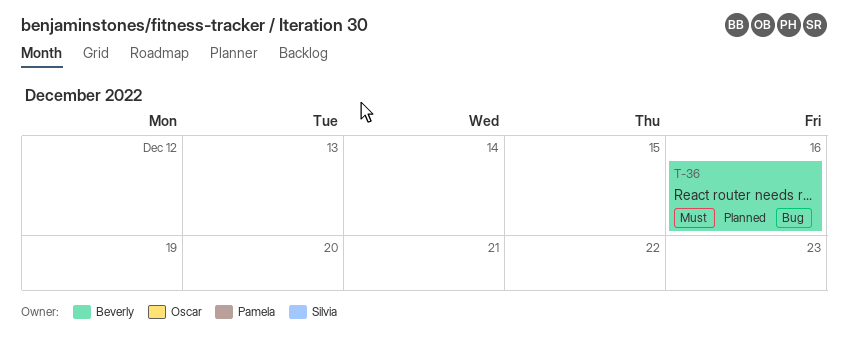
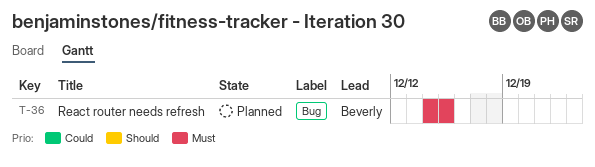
T-36, due: Dec 16 -> Dec 15

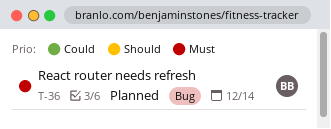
T-36, due: Dec 15 -> Dec 14

